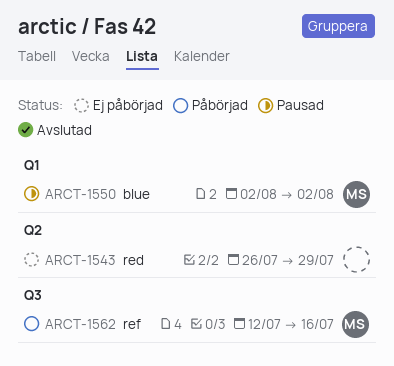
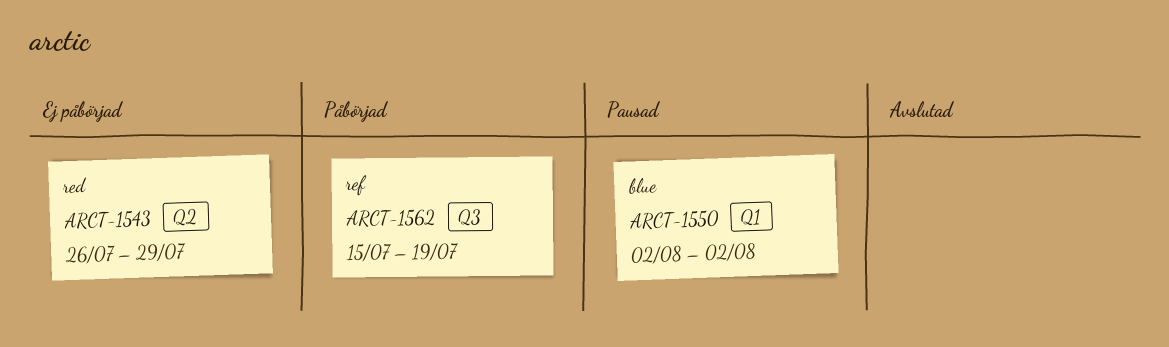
ARCT-1562, start: Jul 12 -> Jul 15
ARCT-1562, due: Jul 16 -> Jul 19

